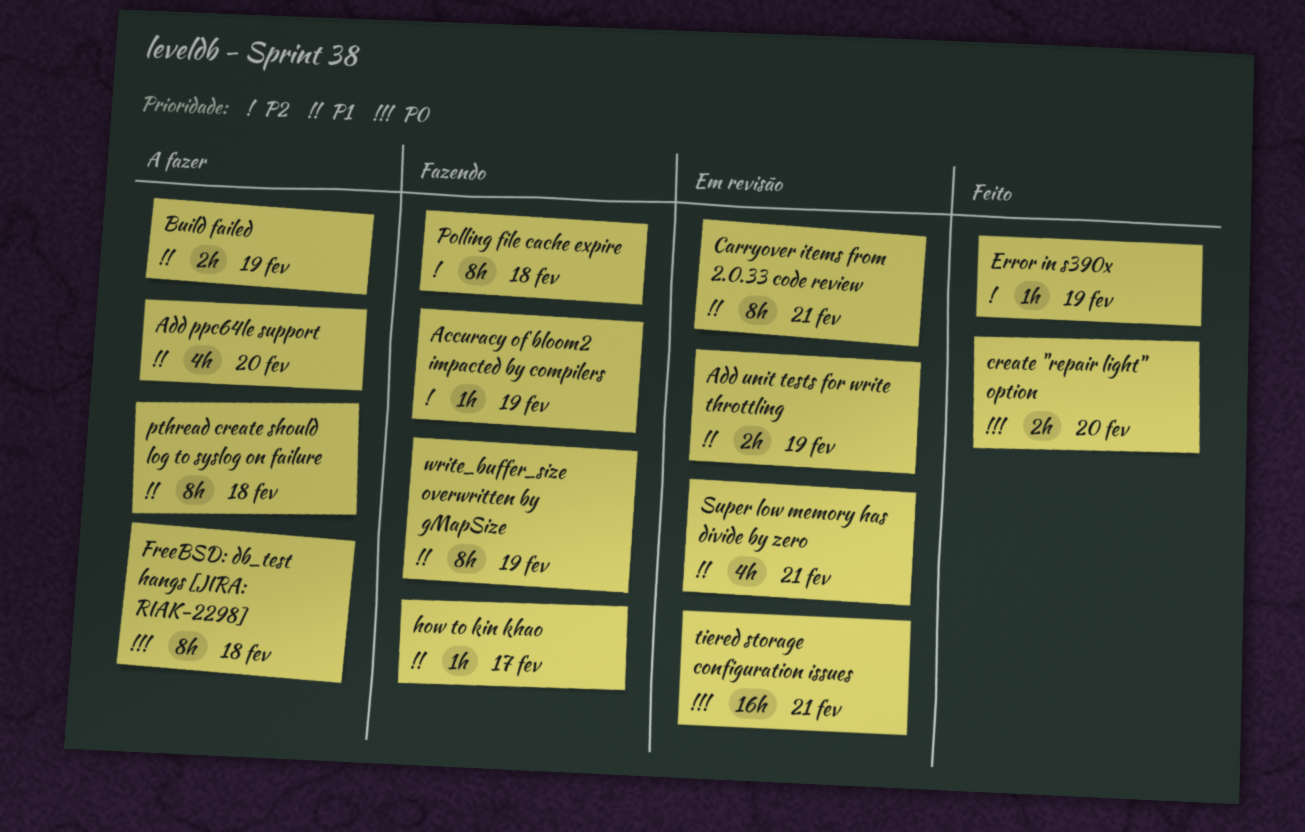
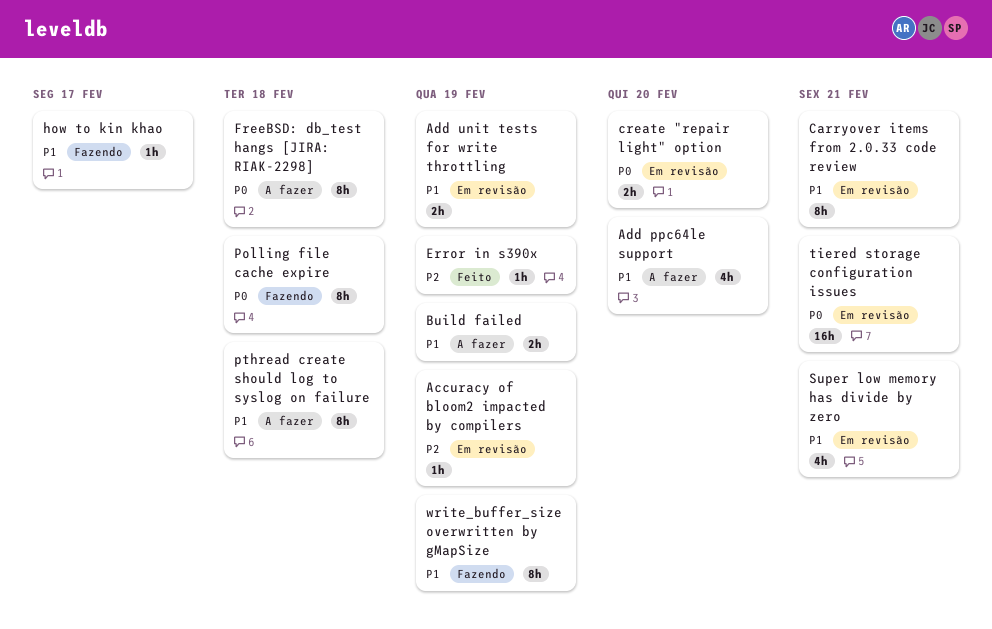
Accuracy of bloom2 impacted by compilers, status: Fazendo -> Em revisão
create "repair light" option, status: Feito -> Em revisão
Polling file cache expire, priority: P2 -> P0

